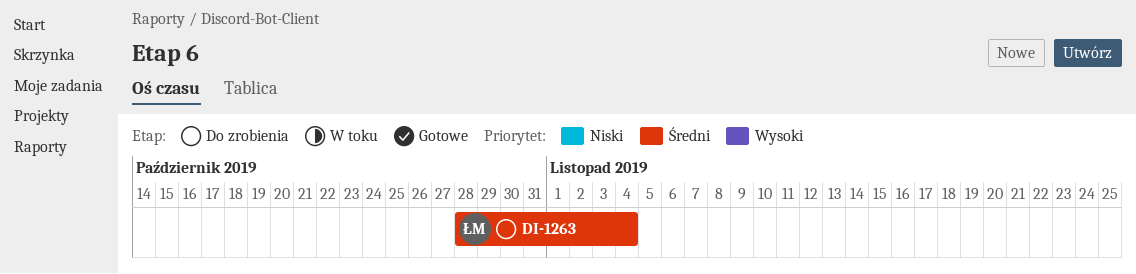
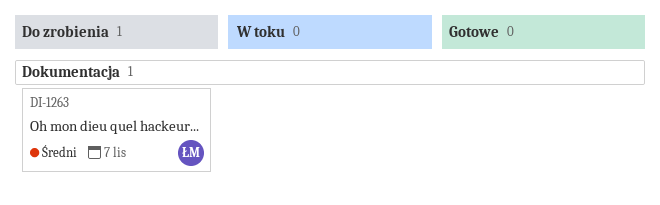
DI-1263, due: Nov 4 -> Nov 7

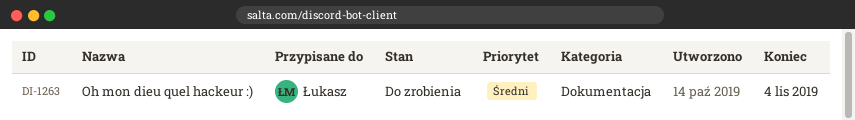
DI-1263, due: Nov 7 -> Nov 4

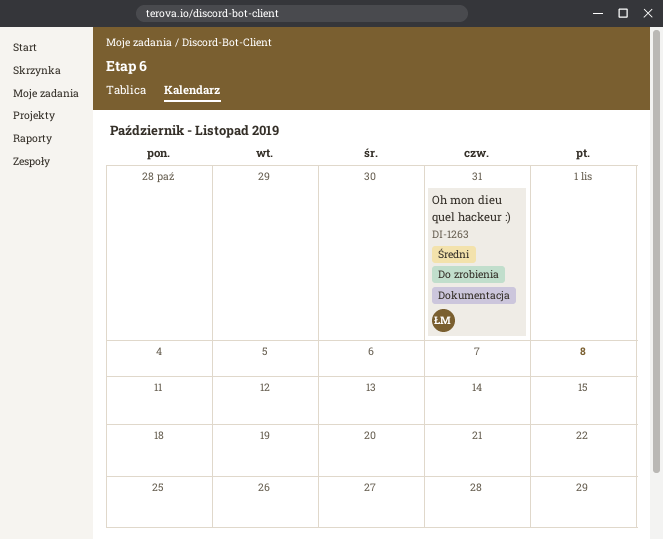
DI-1263, due: Nov 4 -> Oct 31

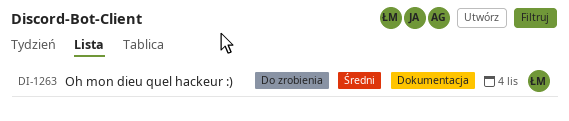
DI-1263, due: Oct 31 -> Nov 4

